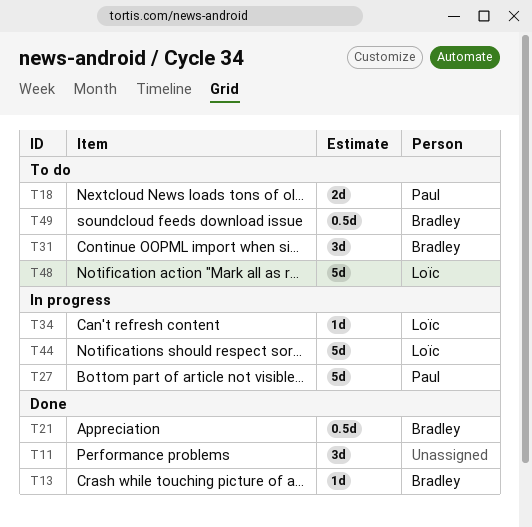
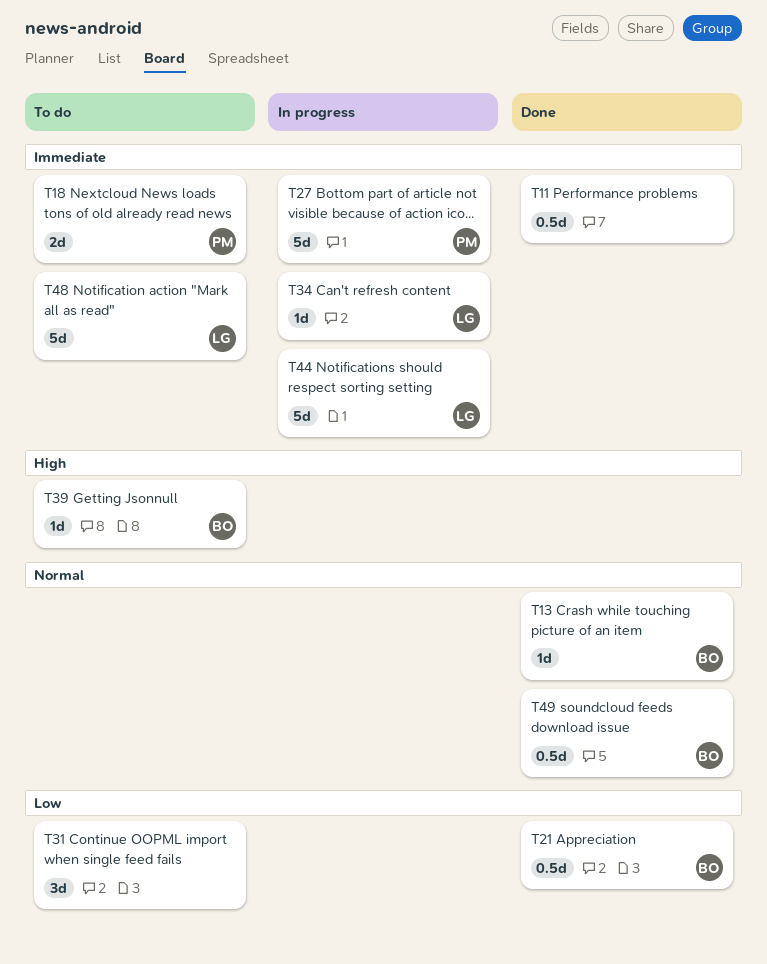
T11, estimate: 3d -> 0.5d
T31, owner: Bradley -> none
T39: none -> present
T49, status: To do -> Done

